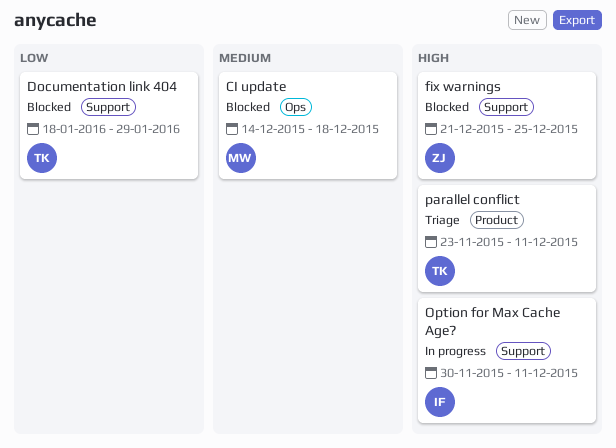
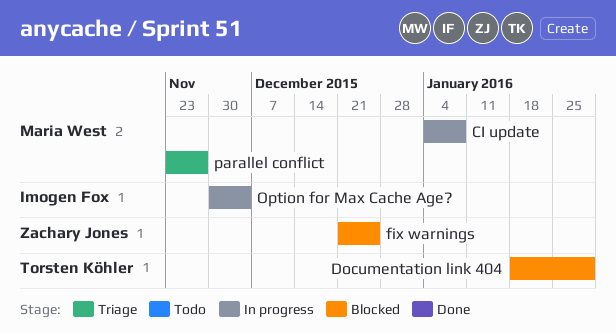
CI update, status: Blocked -> In progress
CI update, start: Dec 14 -> Jan 4
CI update, due: Dec 18 -> Jan 8
Option for Max Cache Age?, due: Dec 11 -> Dec 4
parallel conflict, owner: Torsten Köhler -> Maria West
parallel conflict, due: Dec 11 -> Nov 27

